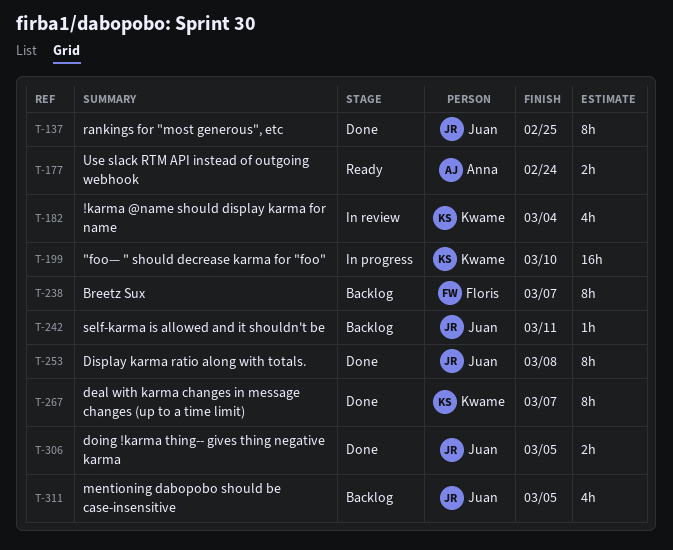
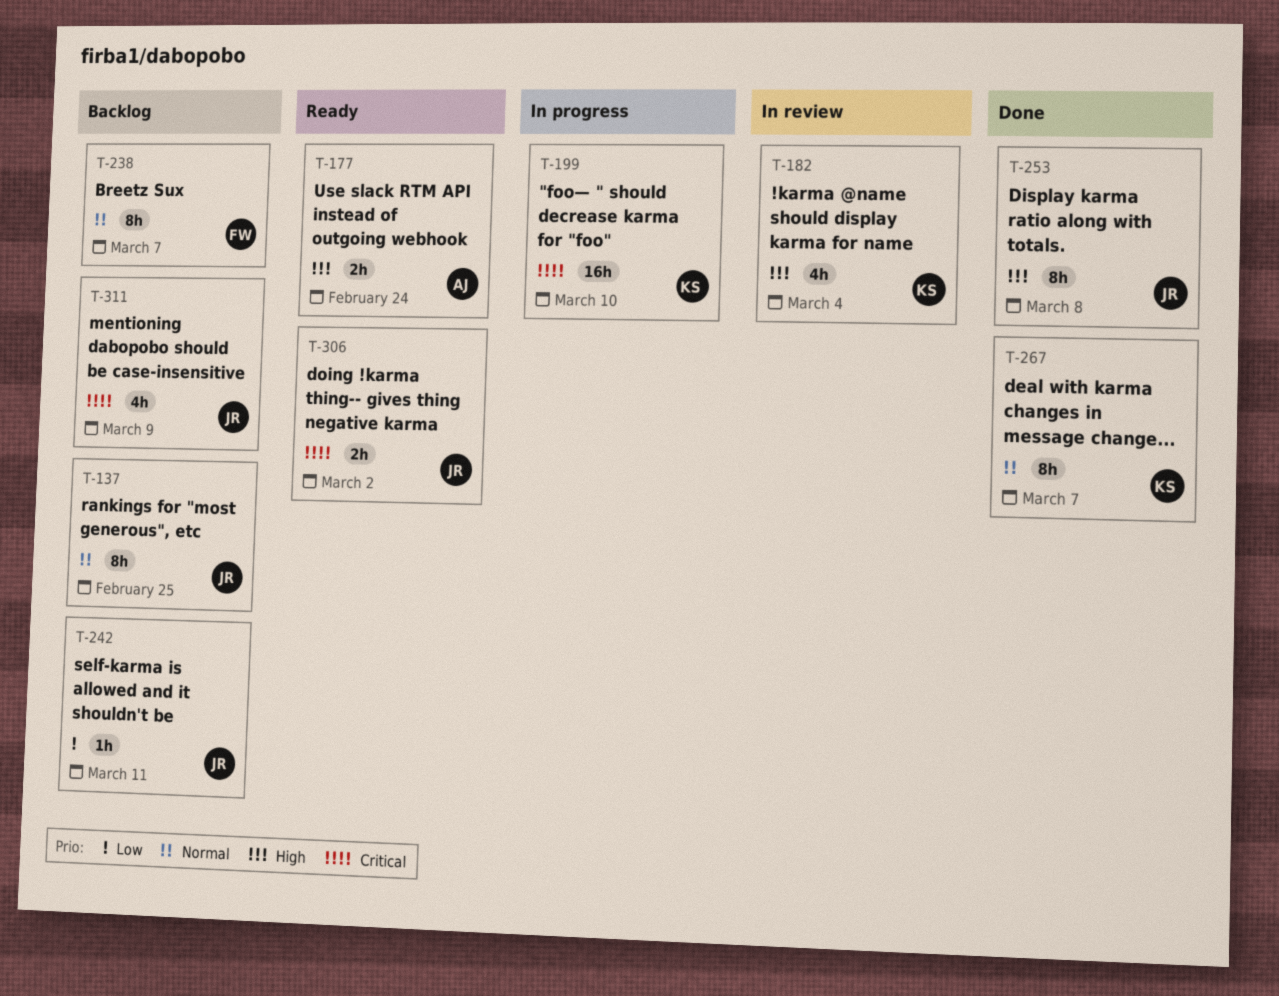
T-137, status: Done -> Backlog
T-306, status: Done -> Ready
T-306, due: Mar 5 -> Mar 2
T-311, due: Mar 5 -> Mar 9

